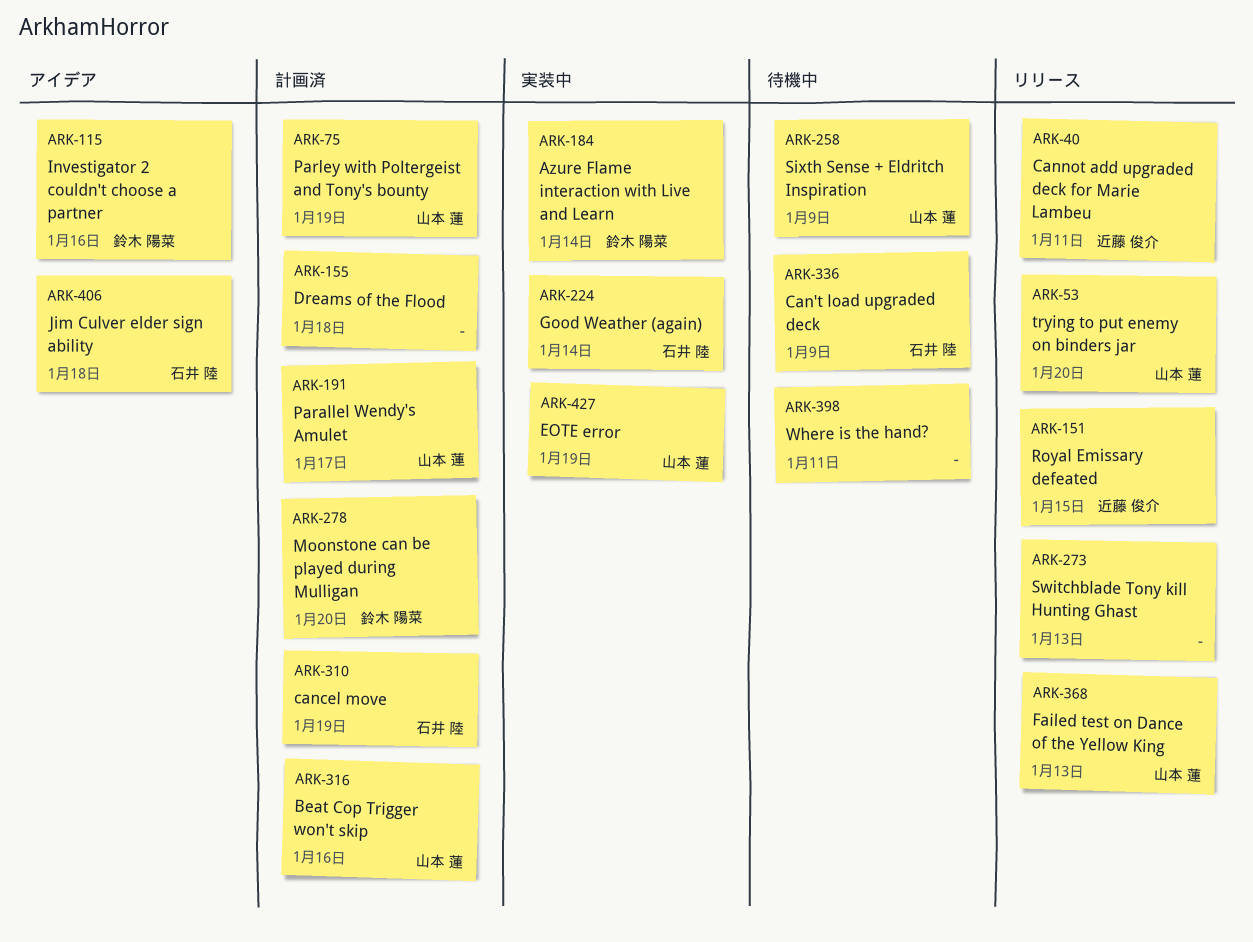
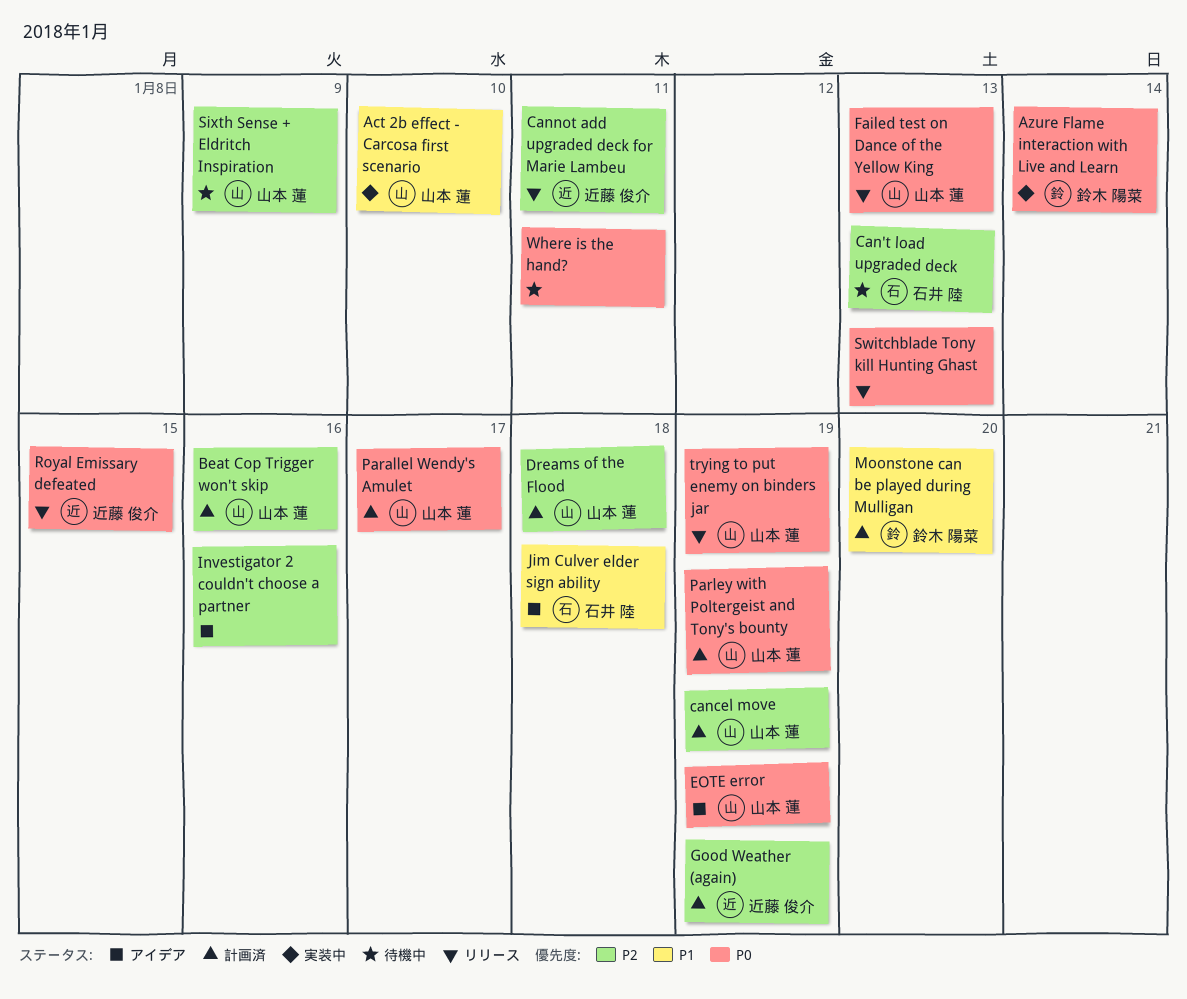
Act 2b effect - Carcosa first scenario: none -> present
Can't load upgraded deck, due: Jan 9 -> Jan 13
cancel move, owner: 石井 陸 -> 山本 蓮
Dreams of the Flood, owner: none -> 山本 蓮
EOTE error, status: 実装中 -> アイデア
Good Weather (again), status: 実装中 -> 計画済
Good Weather (again), owner: 石井 陸 -> 近藤 俊介
Good Weather (again), due: Jan 14 -> Jan 19
Investigator 2 couldn't choose a partner, owner: 鈴木 陽菜 -> none
trying to put enemy on binders jar, due: Jan 20 -> Jan 19

